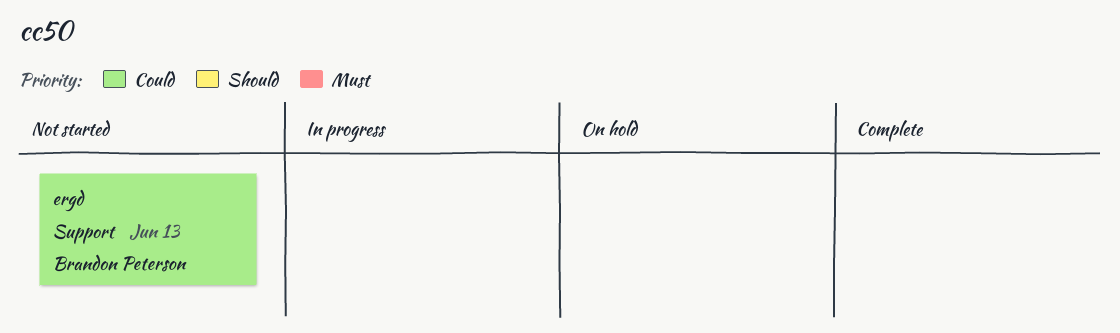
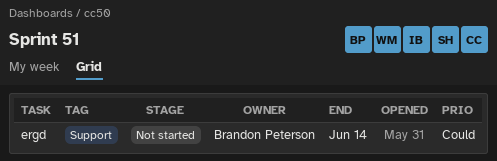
ergd, due: Jun 13 -> Jun 14

